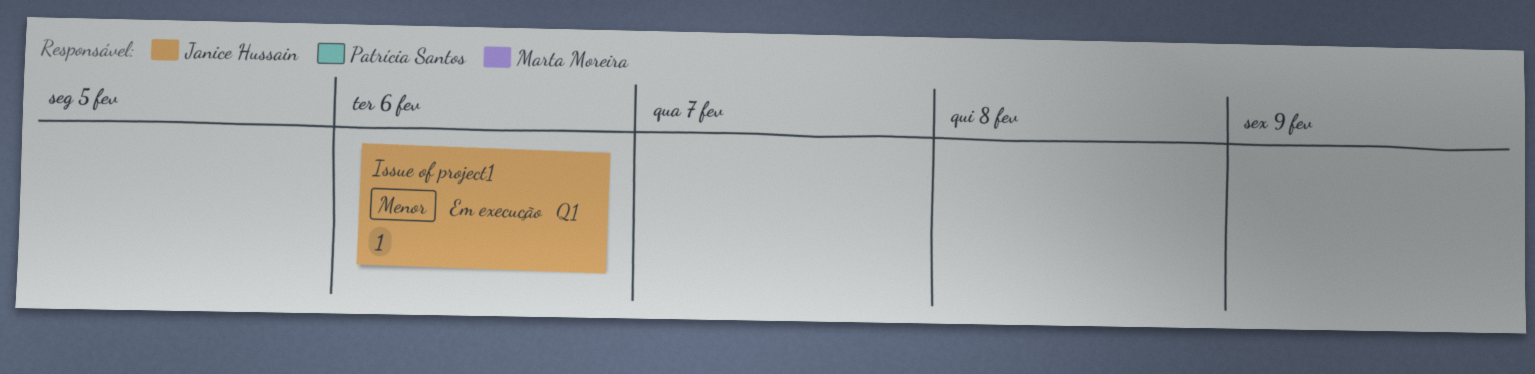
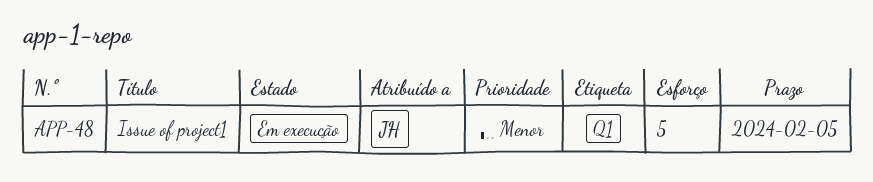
Issue of project1, estimate: 1 -> 5
Issue of project1, due: Feb 6 -> Feb 5

